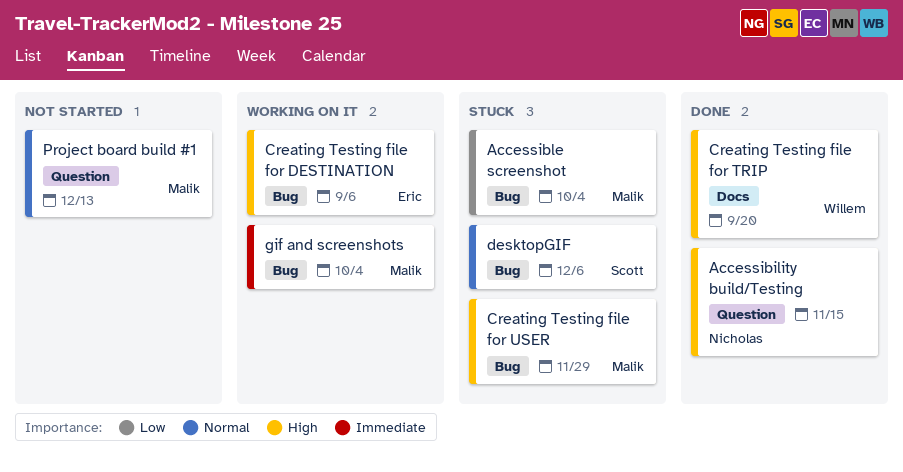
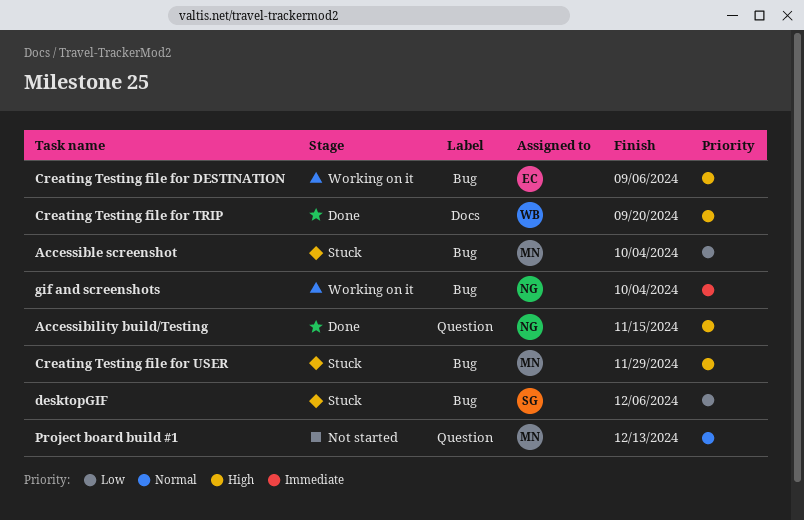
desktopGIF, priority: Normal -> Low
gif and screenshots, owner: Malik -> Nicholas

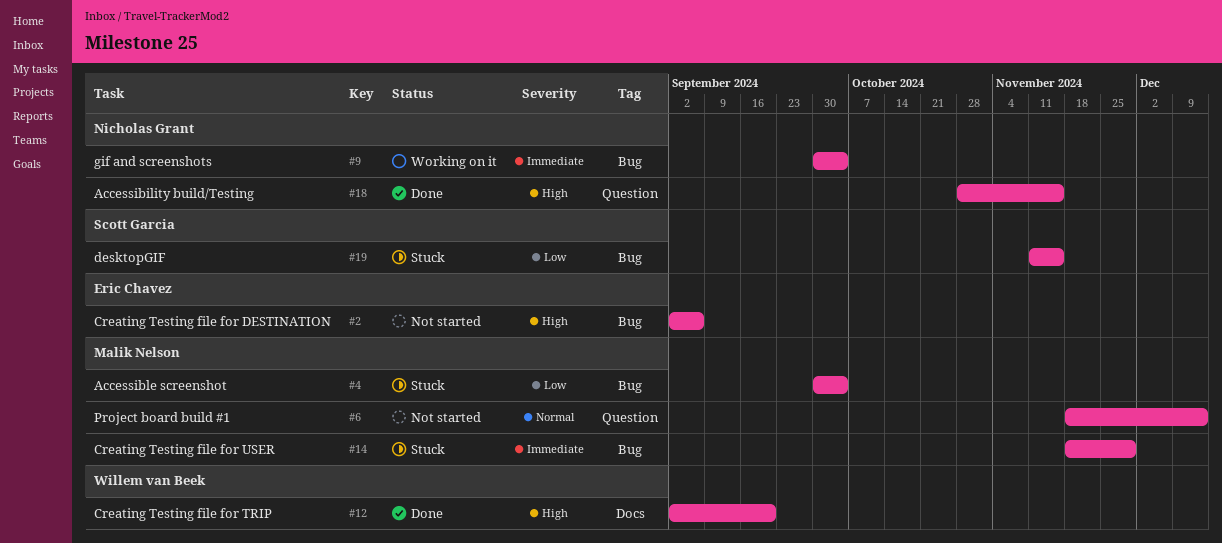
Creating Testing file for DESTINATION, status: Working on it -> Not started
Creating Testing file for USER, priority: High -> Immediate
desktopGIF, due: Dec 6 -> Nov 15

